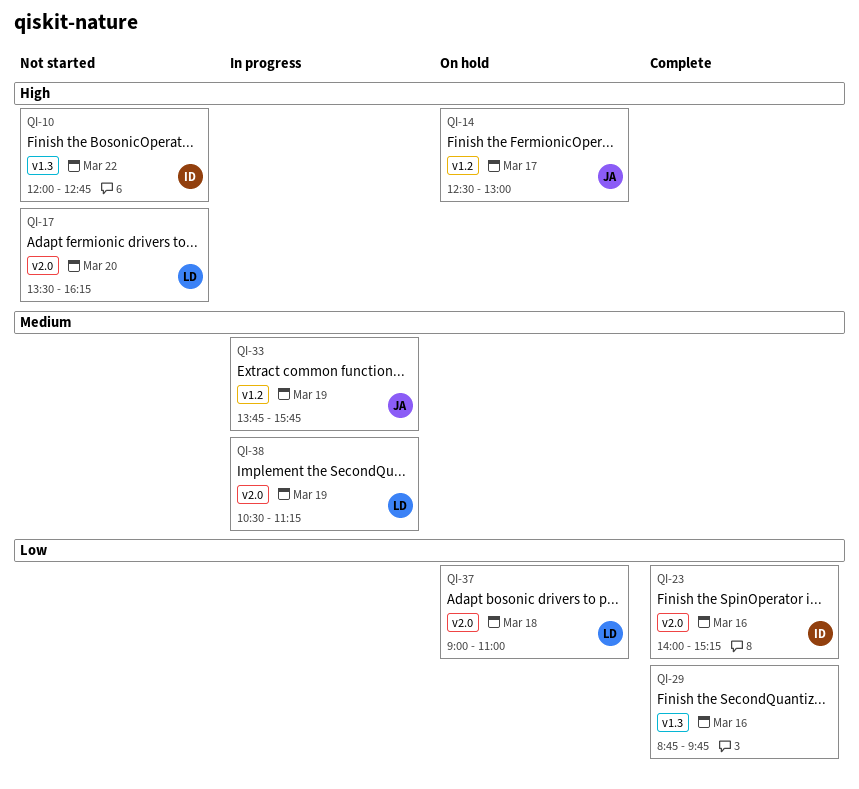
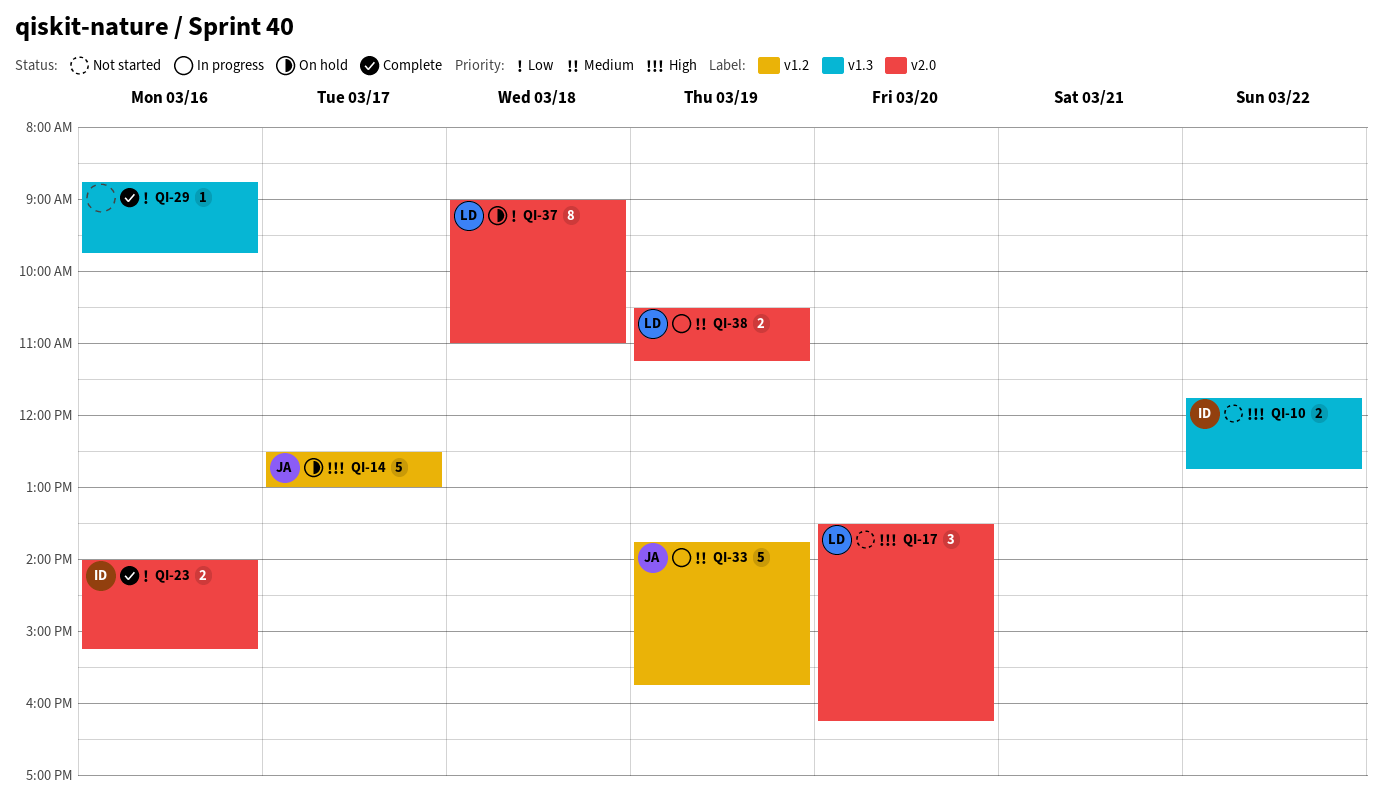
QI-10, begins: 12:00 -> 11:45

